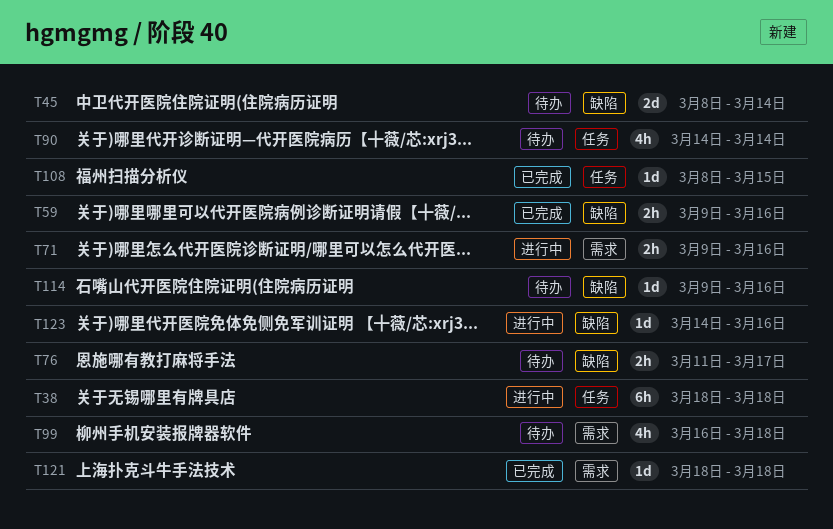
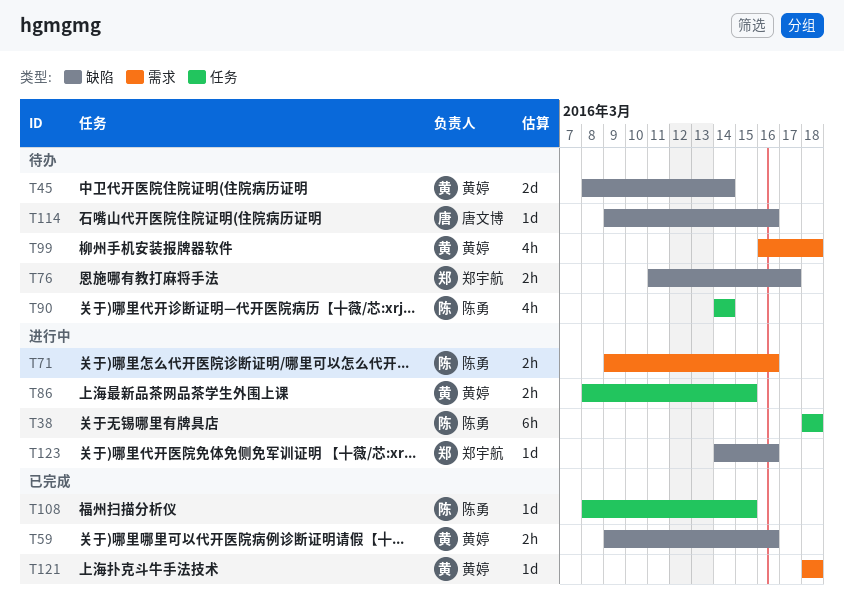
T86: none -> present

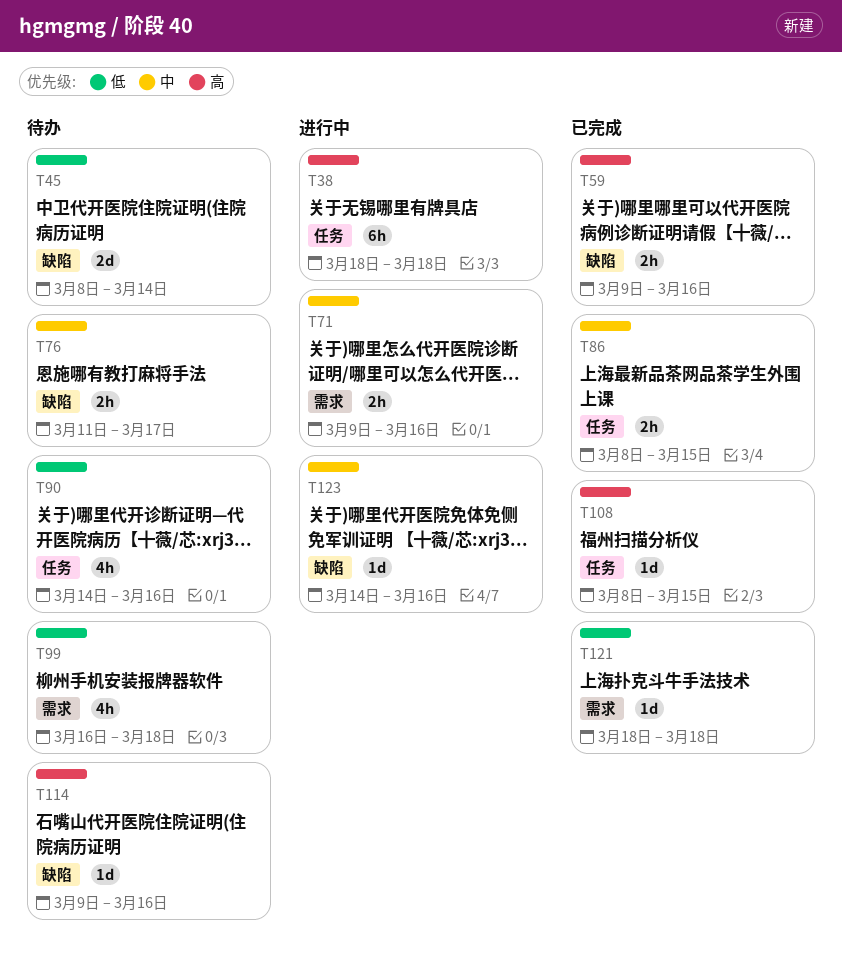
T86, status: 进行中 -> 已完成
T90, due: Mar 14 -> Mar 16

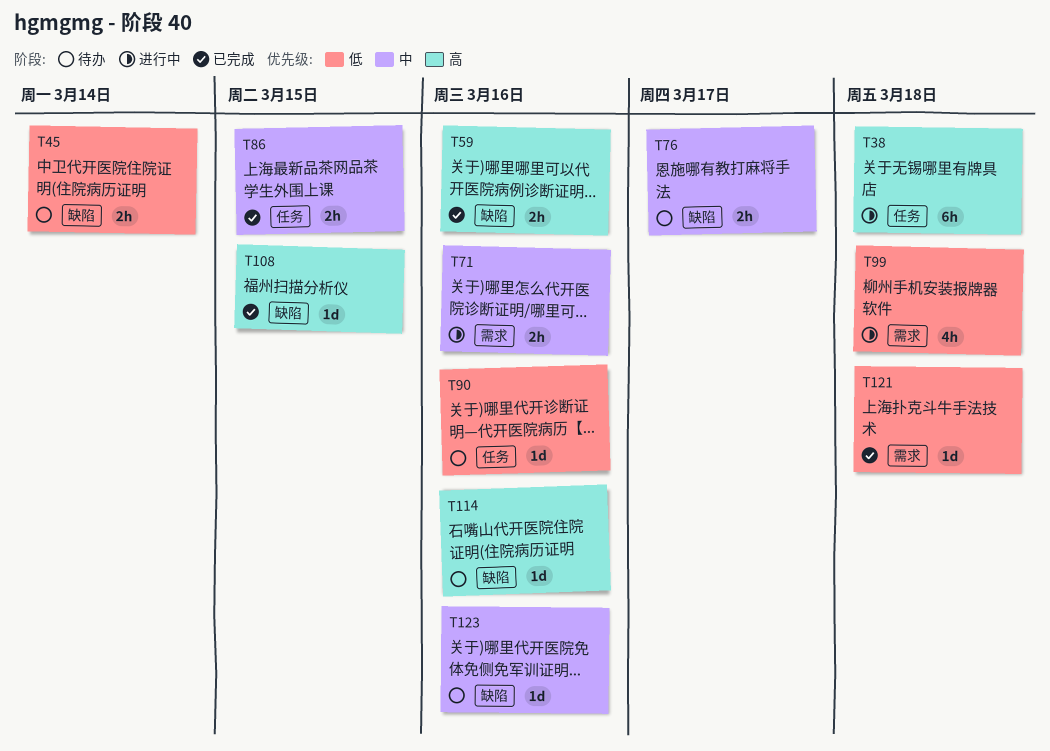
T45, estimate: 2d -> 2h
T90, estimate: 4h -> 1d
T99, status: 待办 -> 进行中
T108, label: 任务 -> 缺陷
T123, status: 进行中 -> 待办

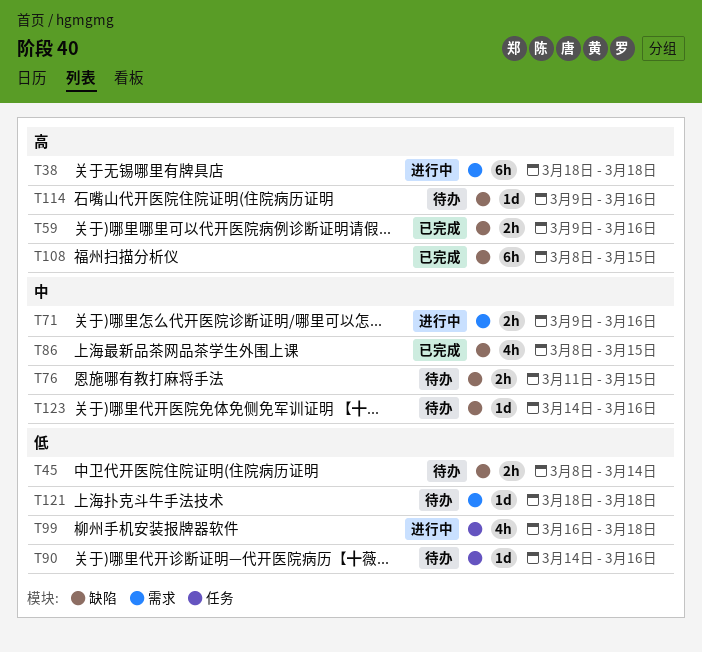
T38, label: 任务 -> 需求
T76, due: Mar 17 -> Mar 15
T86, label: 任务 -> 缺陷
T86, estimate: 2h -> 4h
T99, label: 需求 -> 任务
T108, estimate: 1d -> 6h
T121, status: 已完成 -> 待办

